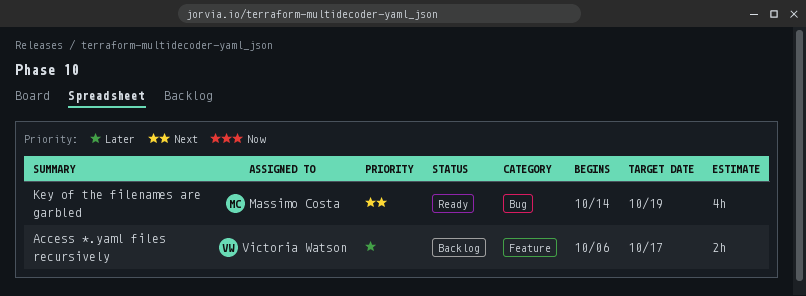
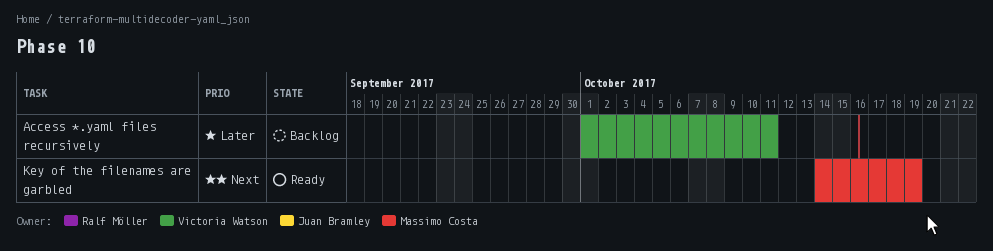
Access *.yaml files recursively, start: Oct 6 -> Oct 1
Access *.yaml files recursively, due: Oct 17 -> Oct 11

